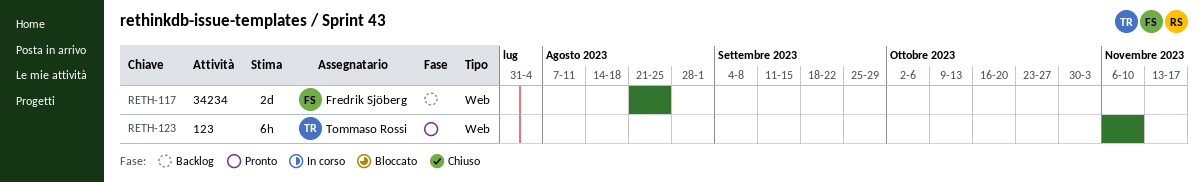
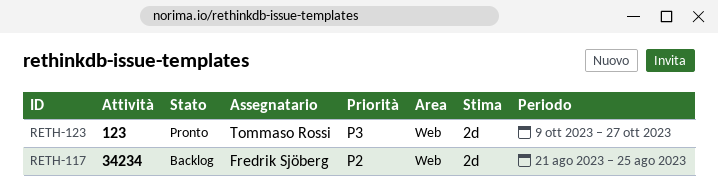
RETH-123, estimate: 6h -> 2d
RETH-123, start: Nov 6 -> Oct 9
RETH-123, due: Nov 10 -> Oct 27

